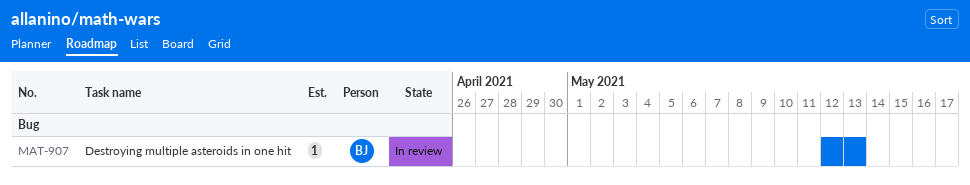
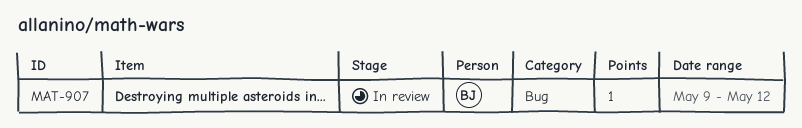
MAT-907, start: May 12 -> May 9
MAT-907, due: May 13 -> May 12

